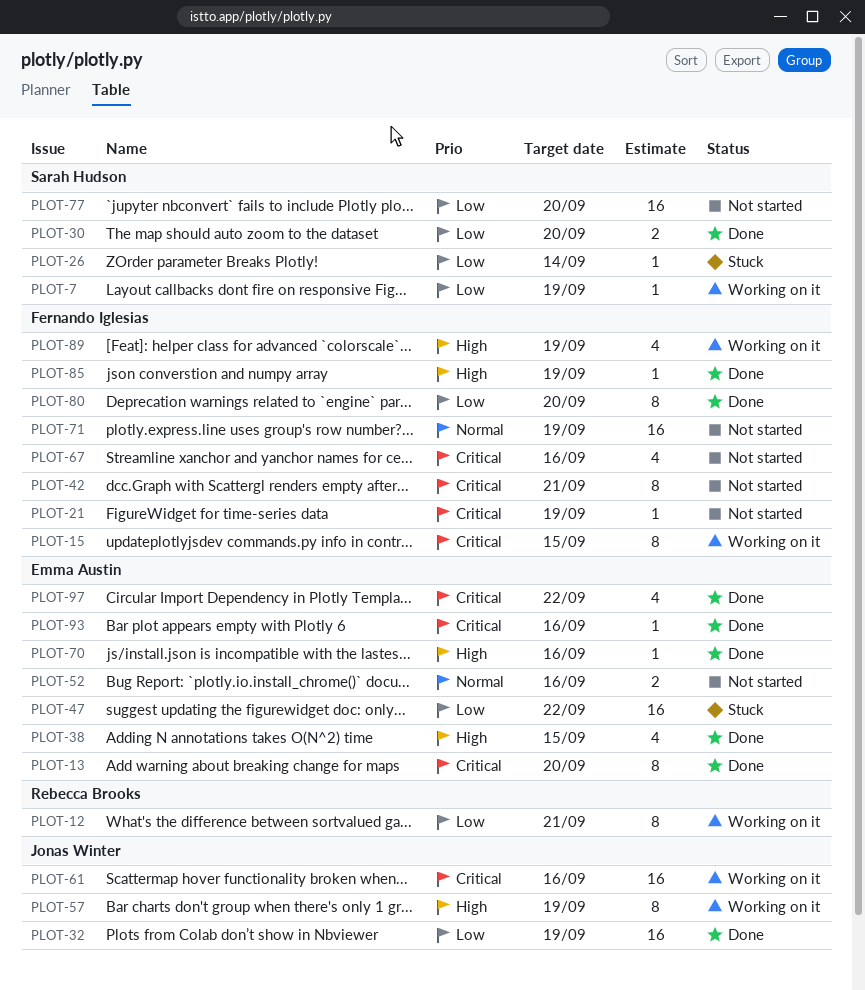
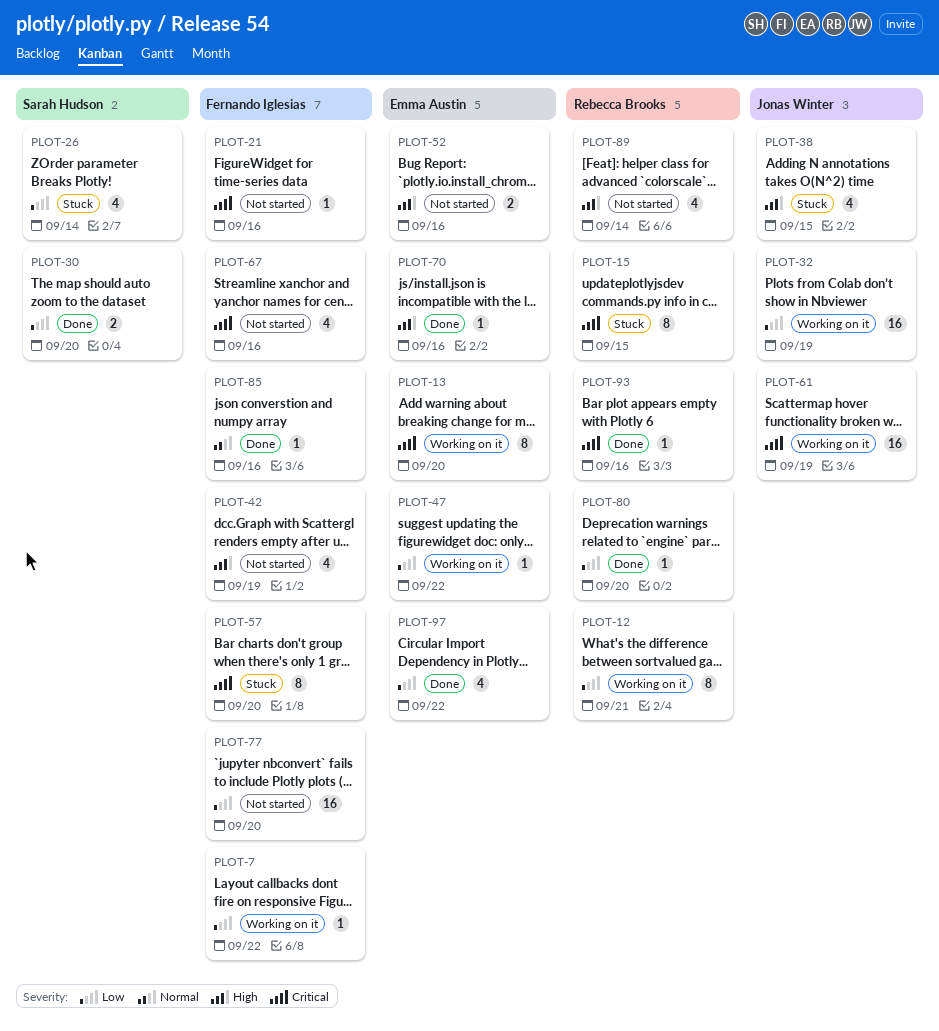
PLOT-7, owner: Sarah Hudson -> Fernando Iglesias
PLOT-7, due: Sep 19 -> Sep 22
PLOT-13, status: Done -> Working on it
PLOT-15, status: Working on it -> Stuck
PLOT-15, owner: Fernando Iglesias -> Rebecca Brooks
PLOT-21, due: Sep 19 -> Sep 16
PLOT-26, estimate: 1 -> 4
PLOT-32, status: Done -> Working on it
PLOT-38, status: Done -> Stuck
PLOT-38, owner: Emma Austin -> Jonas Winter
PLOT-42, priority: Critical -> High
PLOT-42, estimate: 8 -> 4
PLOT-42, due: Sep 21 -> Sep 19
PLOT-47, status: Stuck -> Working on it
PLOT-47, estimate: 16 -> 1
PLOT-52, priority: Normal -> High
PLOT-57, status: Working on it -> Stuck
PLOT-57, owner: Jonas Winter -> Fernando Iglesias
PLOT-57, priority: High -> Critical
PLOT-57, due: Sep 19 -> Sep 20
PLOT-61, due: Sep 16 -> Sep 19
PLOT-71: present -> none
PLOT-77, owner: Sarah Hudson -> Fernando Iglesias
PLOT-80, owner: Fernando Iglesias -> Rebecca Brooks
PLOT-80, estimate: 8 -> 1
PLOT-85, priority: High -> Normal
PLOT-85, due: Sep 19 -> Sep 16
PLOT-89, status: Working on it -> Not started
PLOT-89, owner: Fernando Iglesias -> Rebecca Brooks
PLOT-89, due: Sep 19 -> Sep 14
PLOT-93, owner: Emma Austin -> Rebecca Brooks
PLOT-97, priority: Critical -> Low

